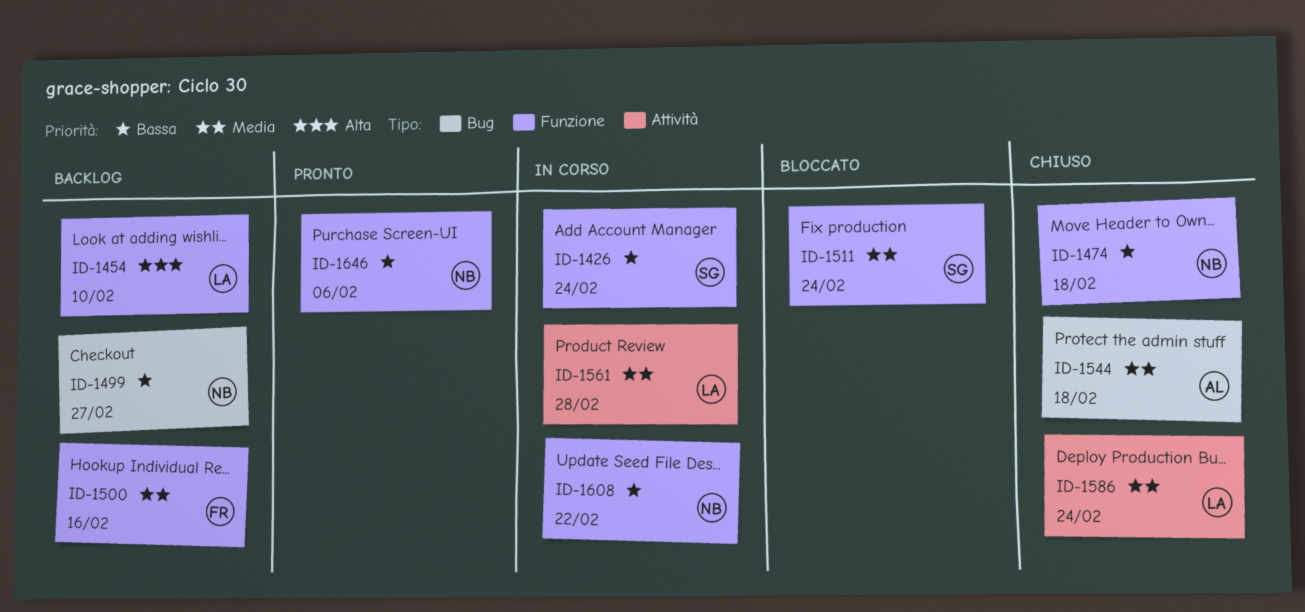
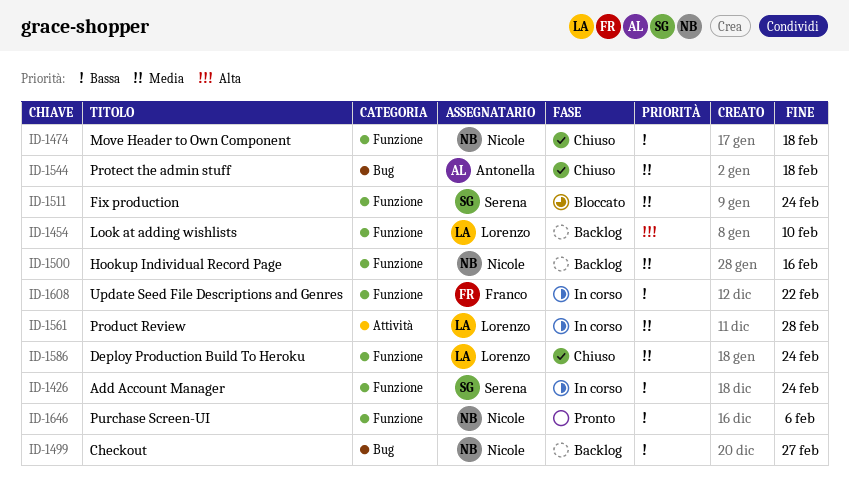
ID-1500, owner: Franco -> Nicole
ID-1586, label: Attività -> Funzione
ID-1608, owner: Nicole -> Franco

